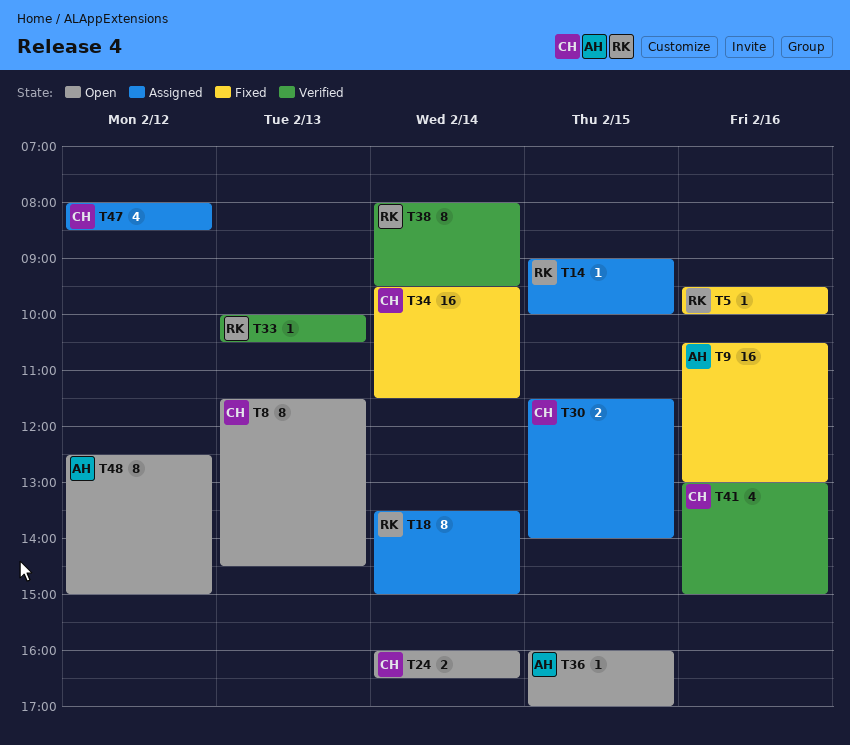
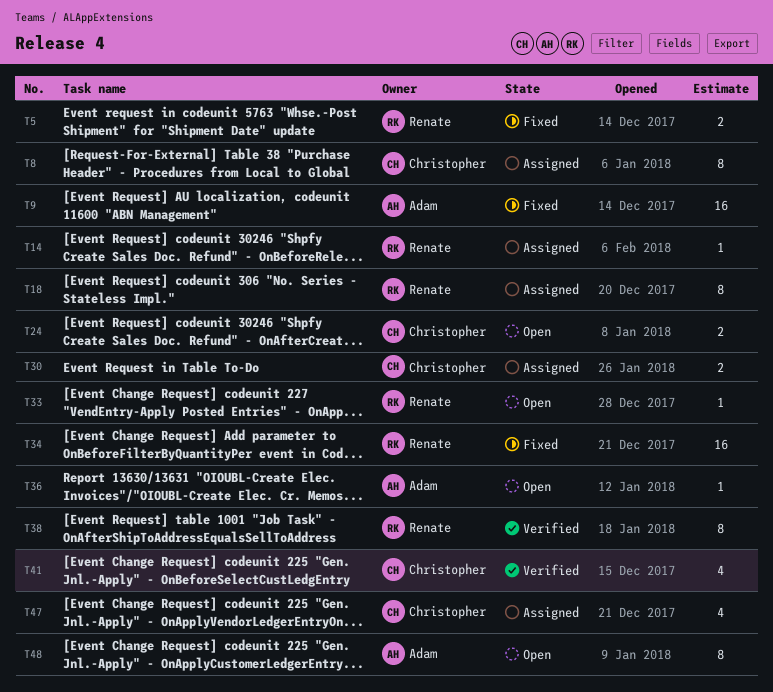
T5, estimate: 1 -> 2
T8, status: Open -> Assigned
T33, status: Verified -> Open
T34, owner: Christopher -> Renate

